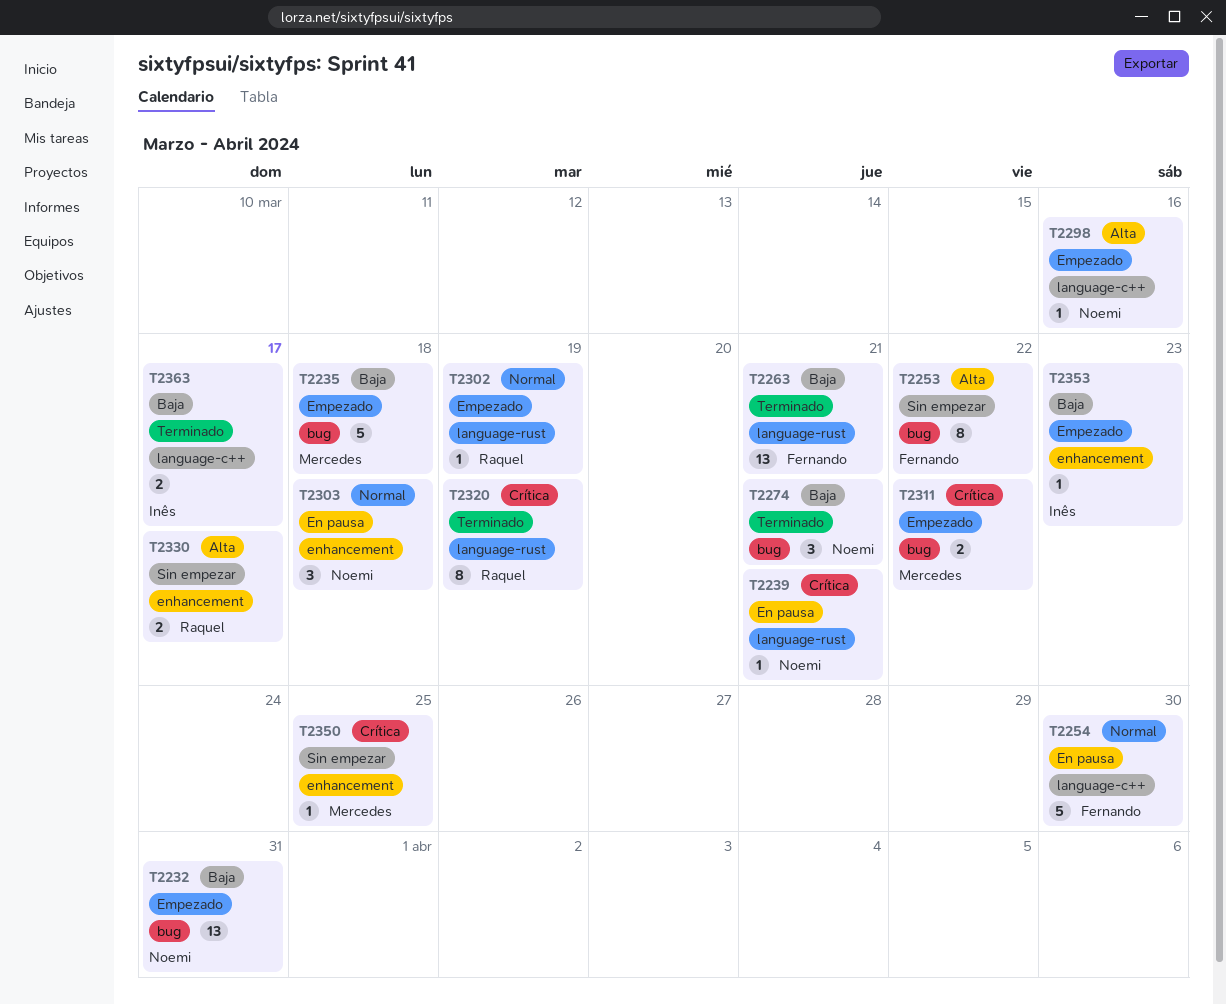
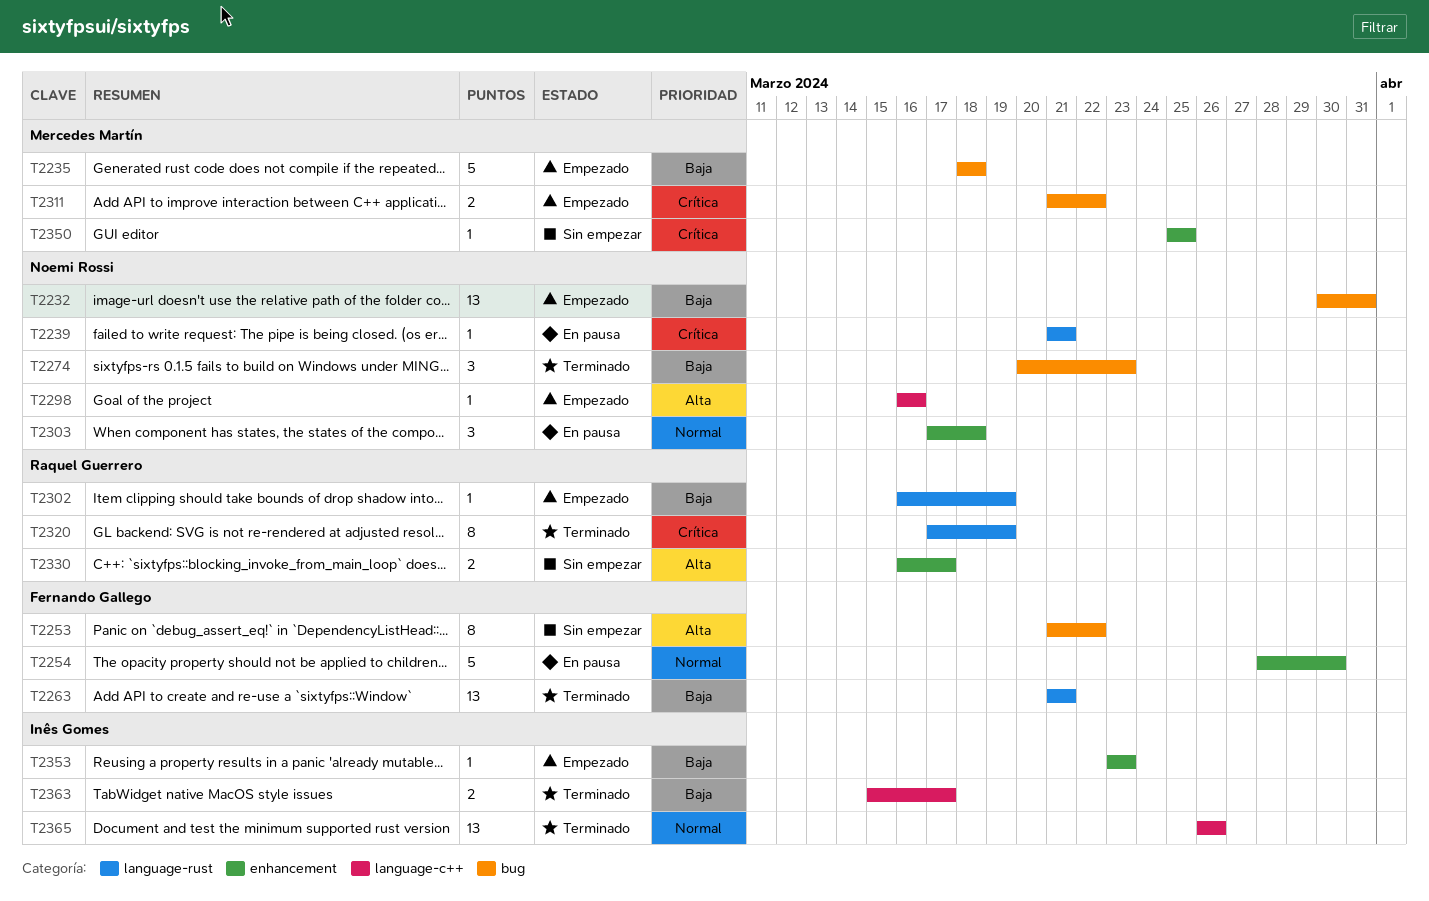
T2254, label: language-c++ -> enhancement
T2274, due: Mar 21 -> Mar 23
T2302, priority: Normal -> Baja
T2365: none -> present

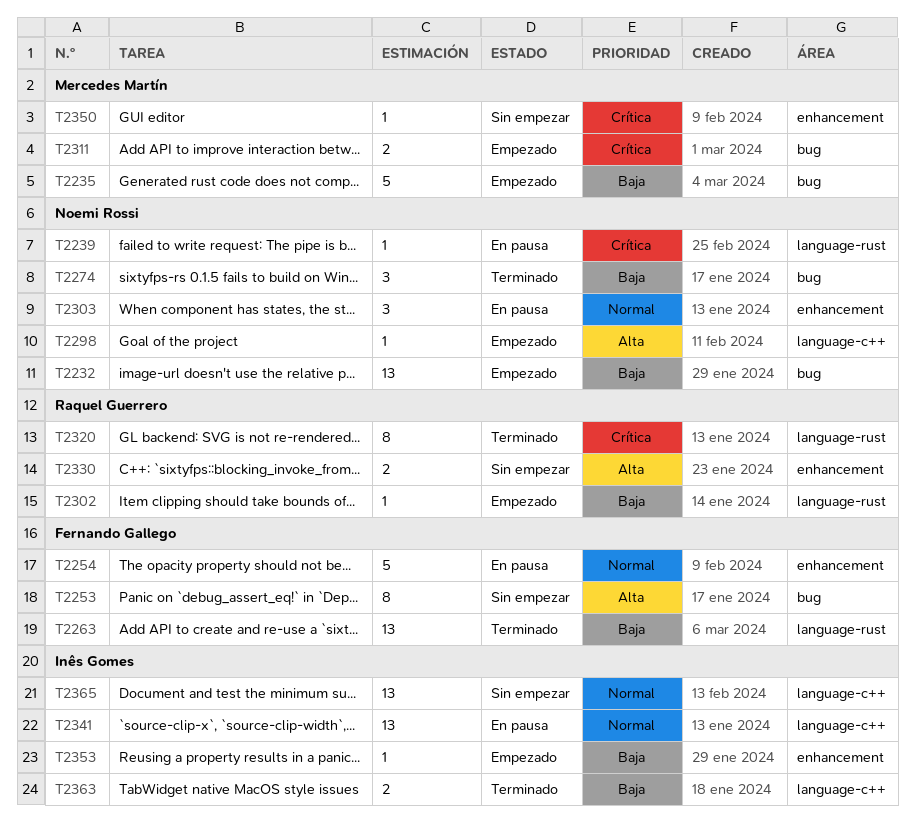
T2341: none -> present
T2365, status: Terminado -> Sin empezar

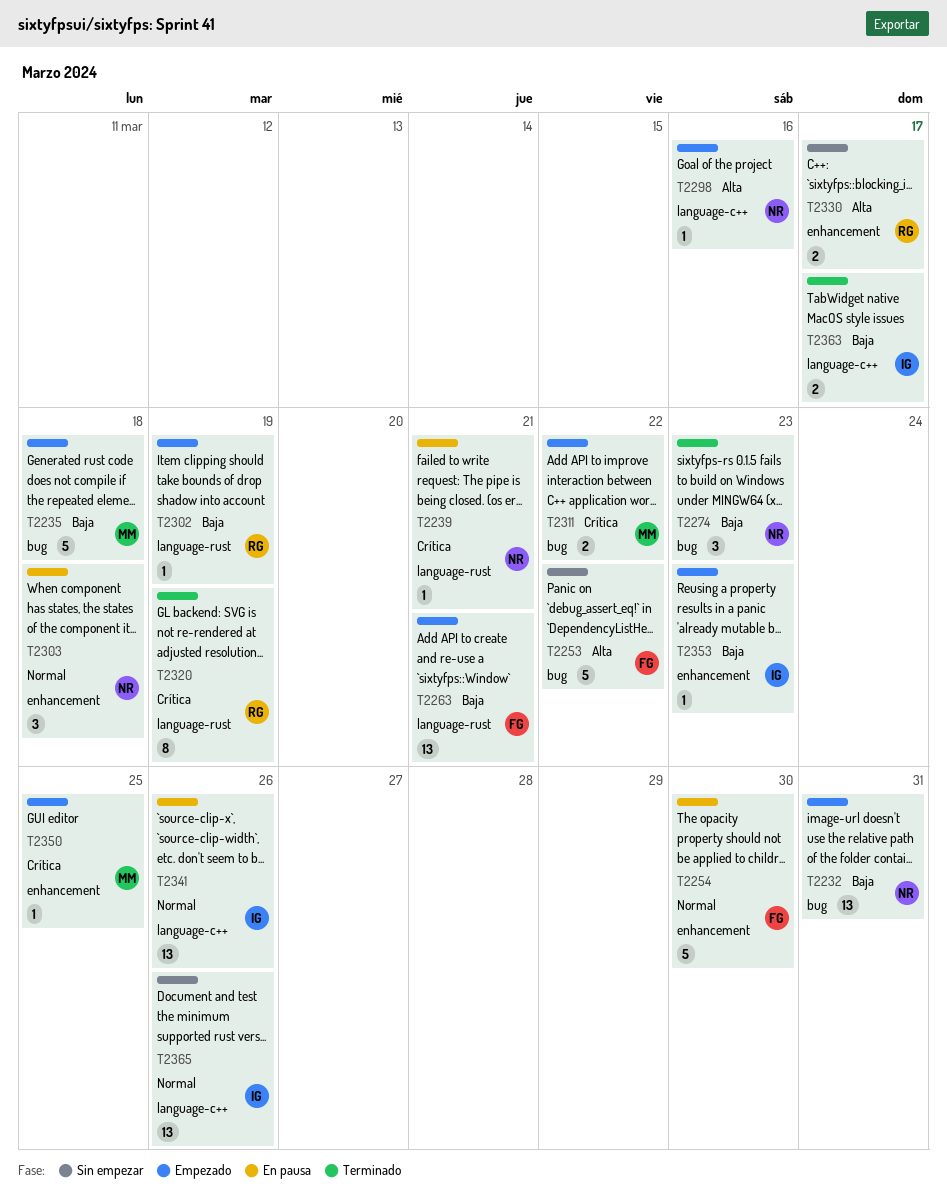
T2253, estimate: 8 -> 5
T2263, status: Terminado -> Empezado
T2350, status: Sin empezar -> Empezado

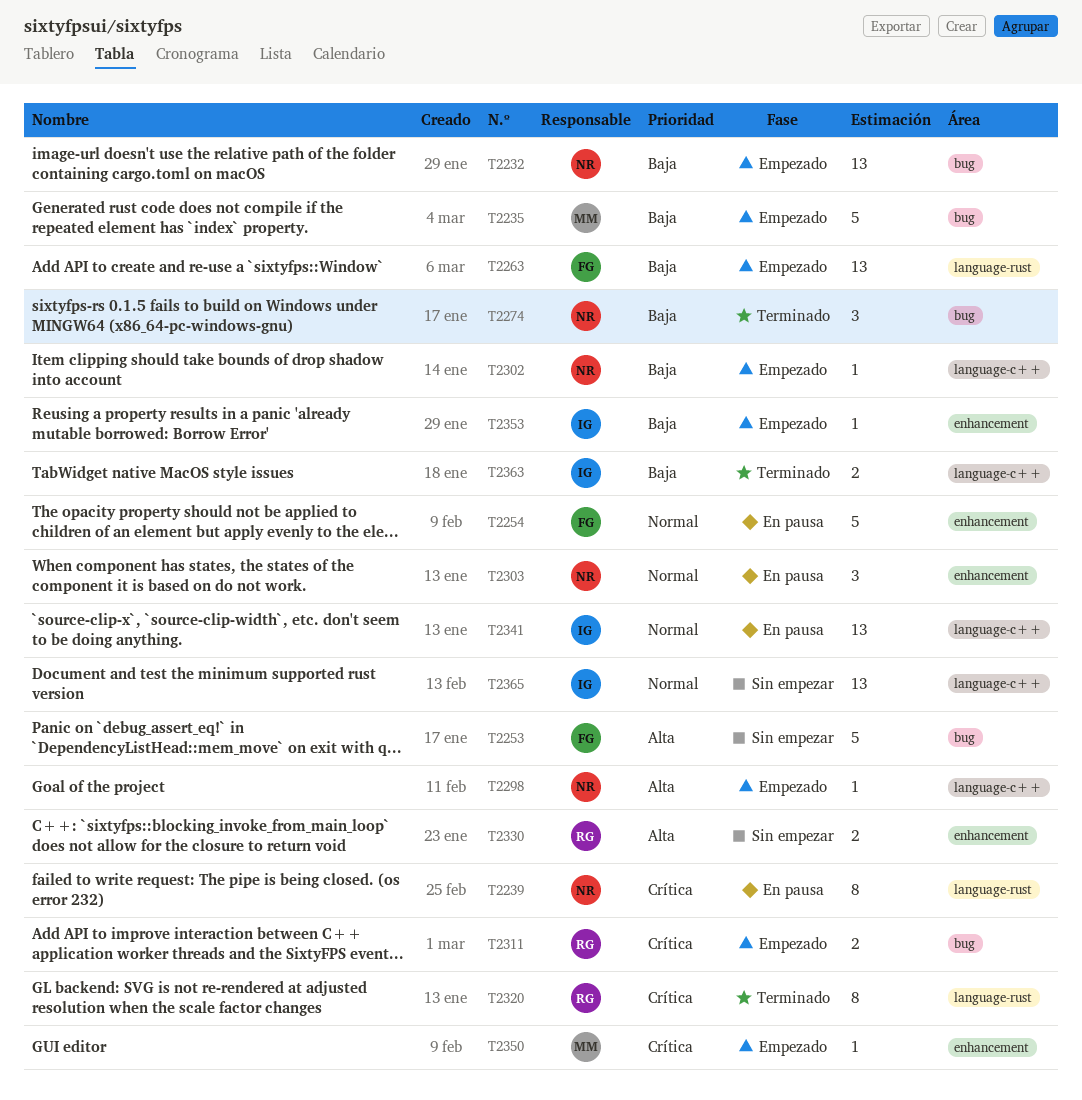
T2239, estimate: 1 -> 8
T2302, owner: RG -> NR
T2302, label: language-rust -> language-c++
T2311, owner: MM -> RG

